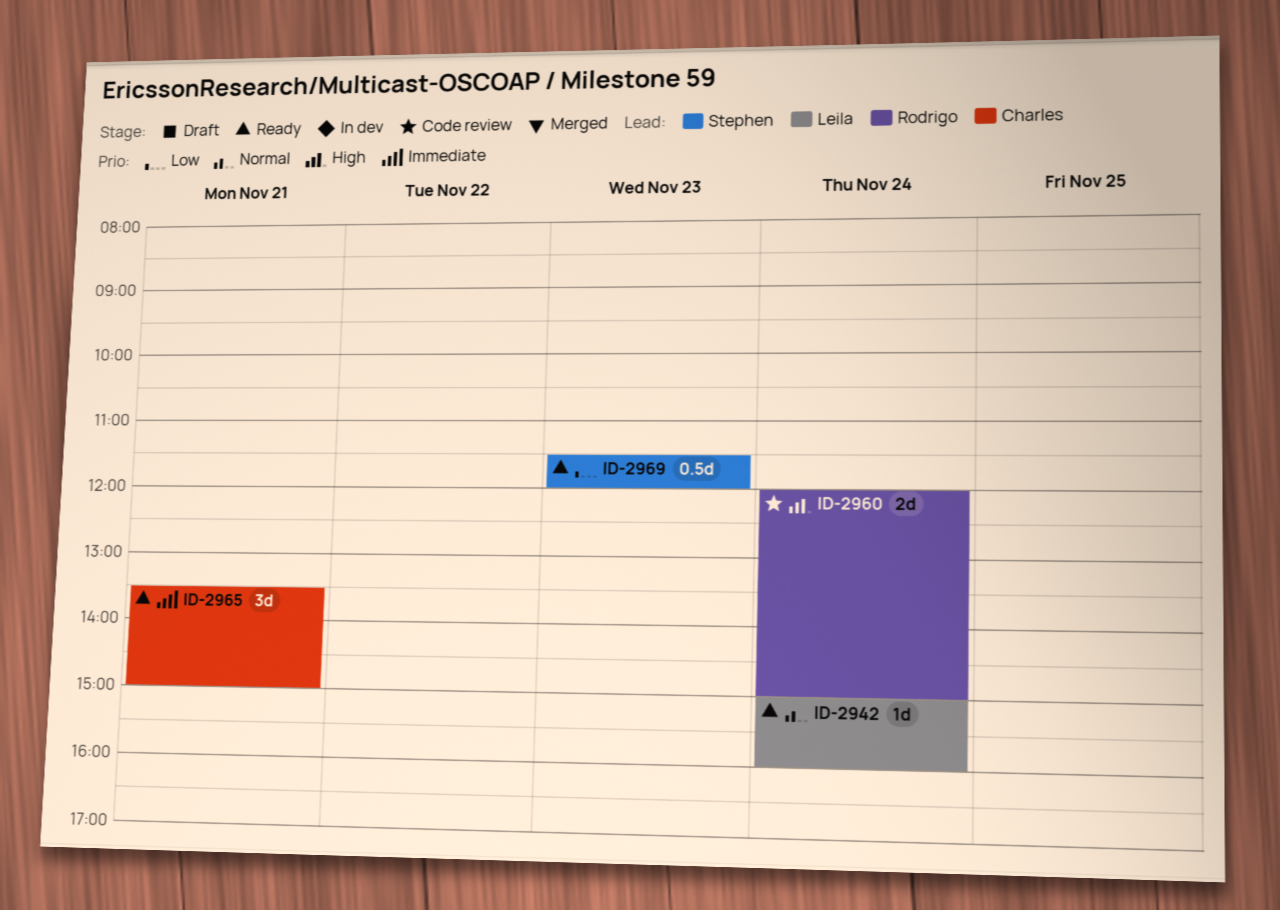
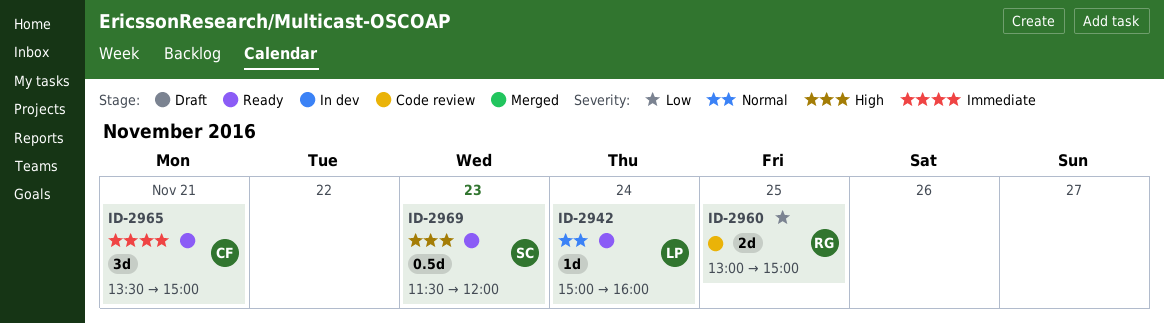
ID-2960, priority: High -> Low
ID-2960, day: Nov 24 -> Nov 25
ID-2960, begins: 12:00 -> 13:00
ID-2969, priority: Low -> High

